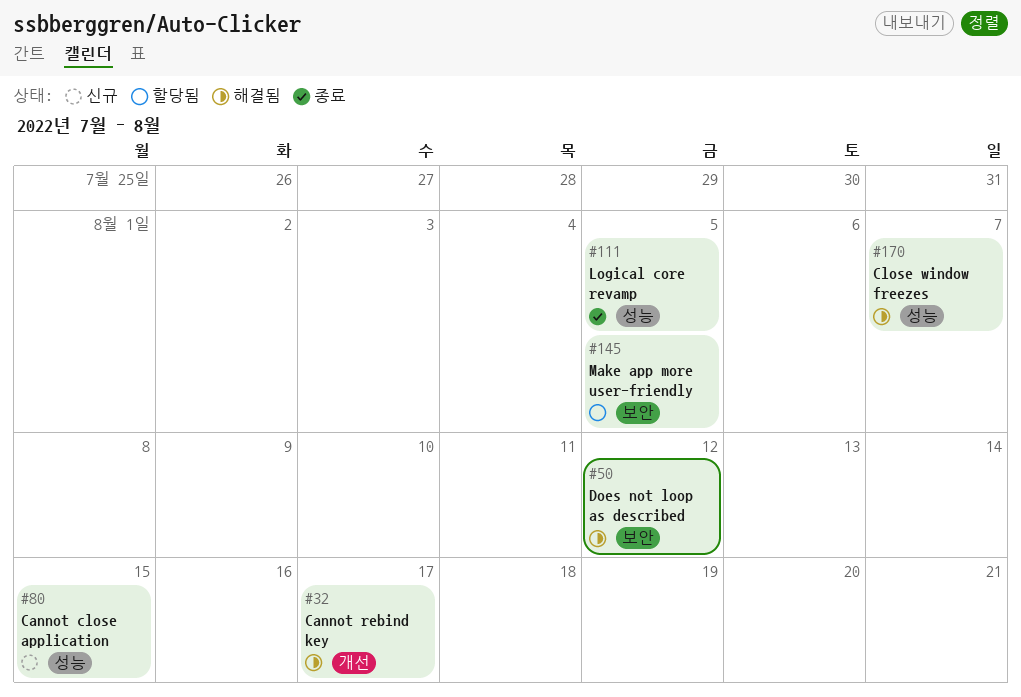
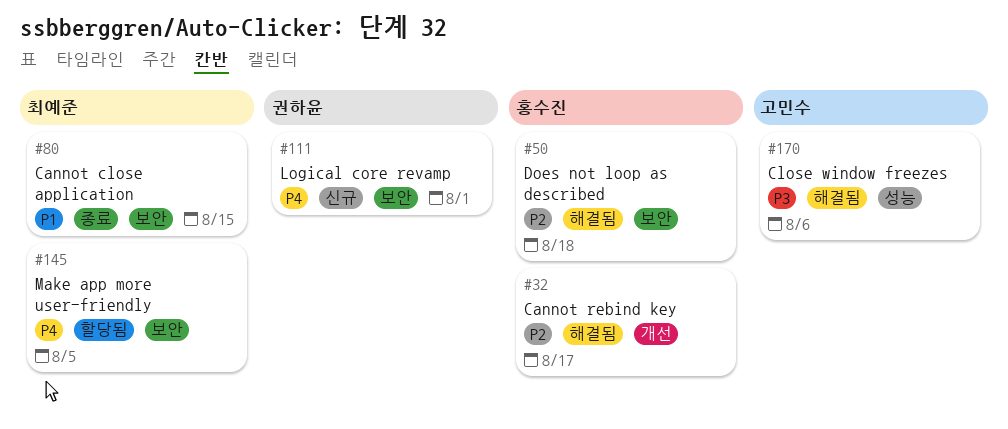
#50, due: Aug 12 -> Aug 18
#80, status: 신규 -> 종료
#80, label: 성능 -> 보안
#111, status: 종료 -> 신규
#111, label: 성능 -> 보안
#111, due: Aug 5 -> Aug 1
#170, due: Aug 7 -> Aug 6

